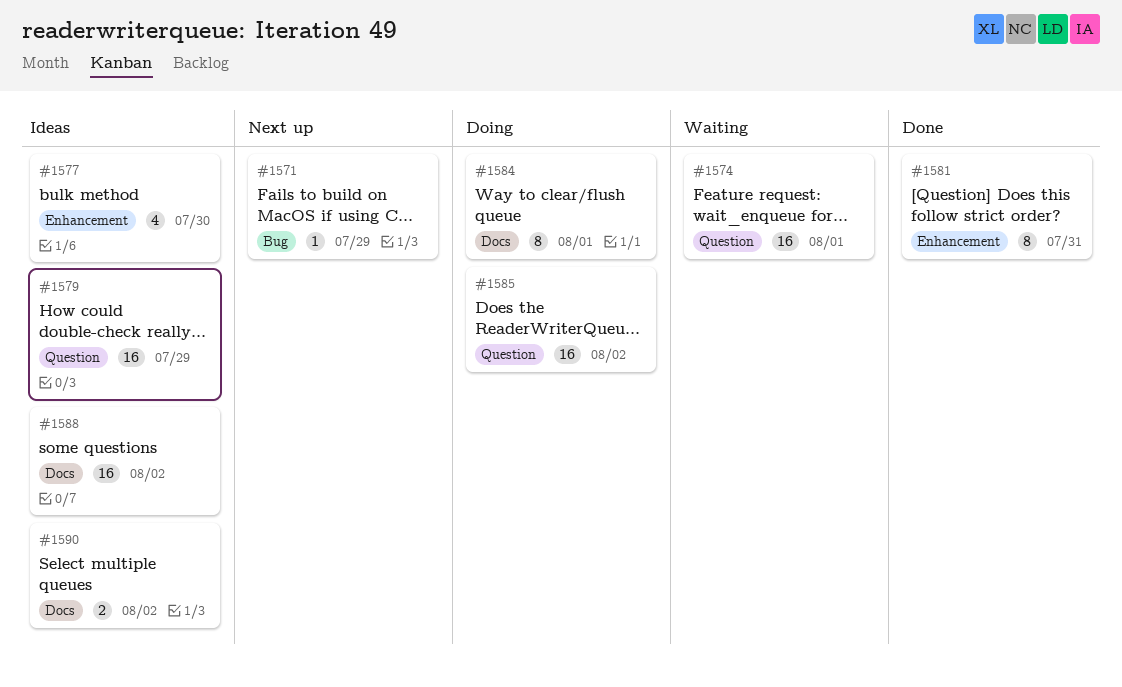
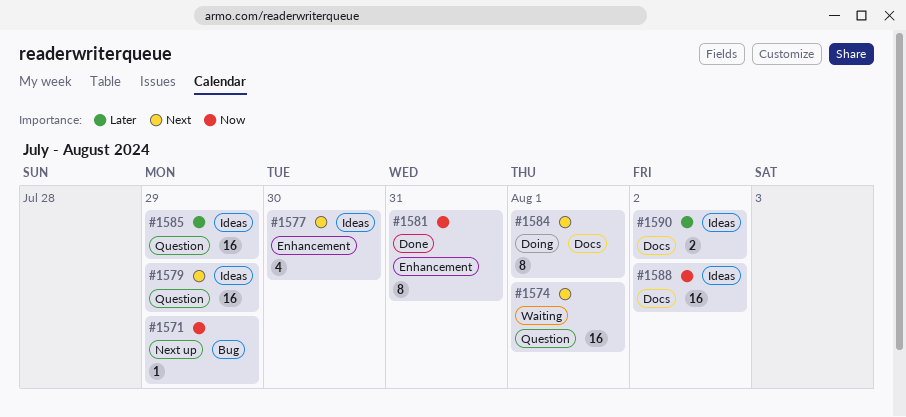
#1585, status: Doing -> Ideas
#1585, due: Aug 2 -> Jul 29

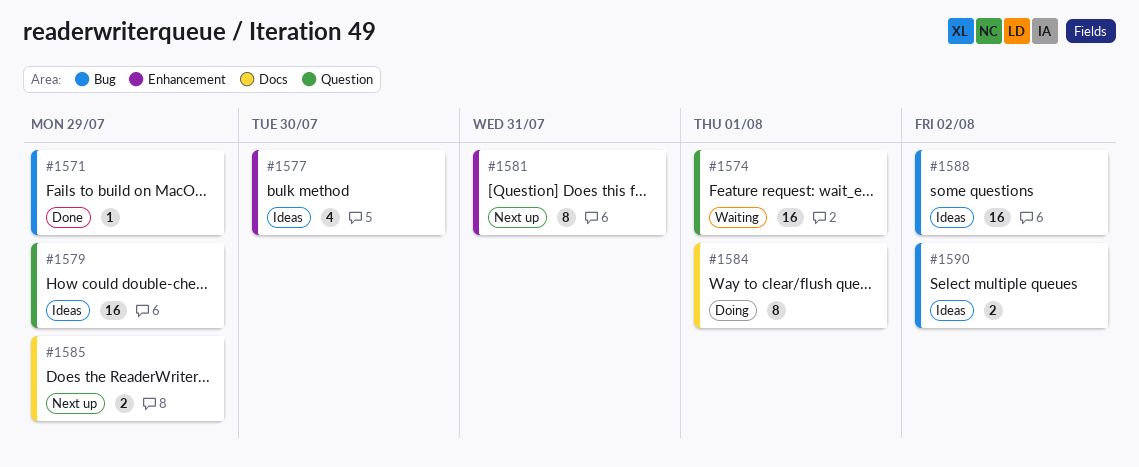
#1571, status: Next up -> Done
#1581, status: Done -> Next up
#1585, status: Ideas -> Next up
#1585, label: Question -> Docs
#1585, estimate: 16 -> 2
#1588, label: Docs -> Bug
#1590, label: Docs -> Bug

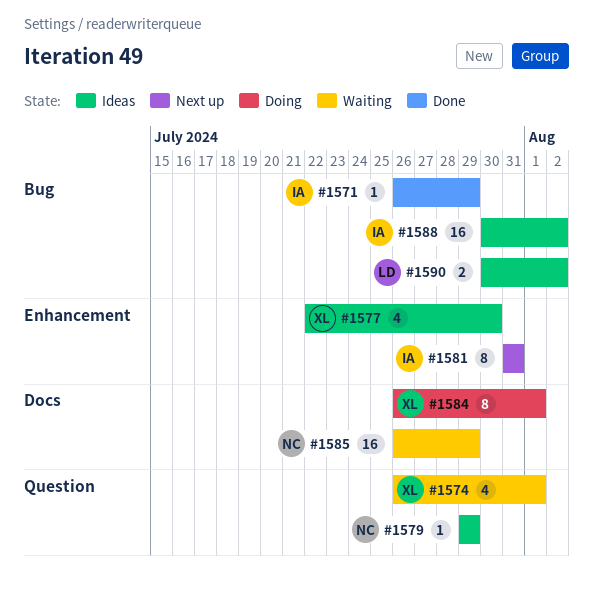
#1574, estimate: 16 -> 4
#1579, estimate: 16 -> 1
#1585, status: Next up -> Waiting
#1585, estimate: 2 -> 16

